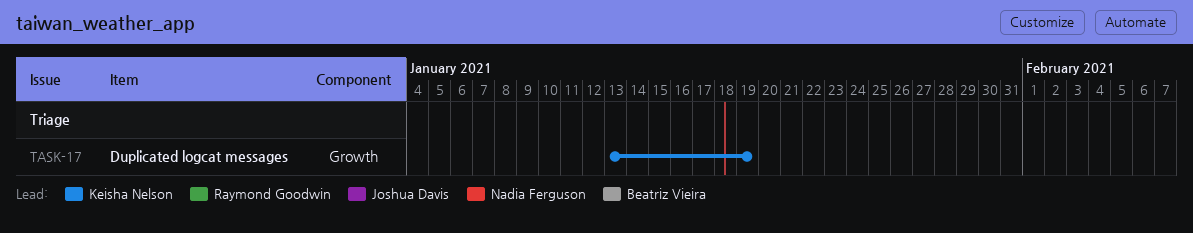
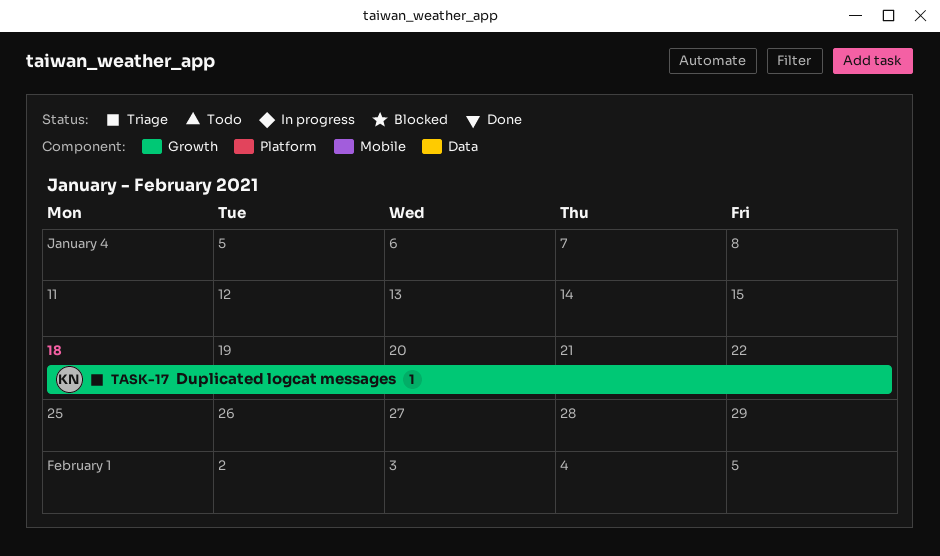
TASK-17, start: Jan 13 -> Jan 18
TASK-17, due: Jan 19 -> Jan 22

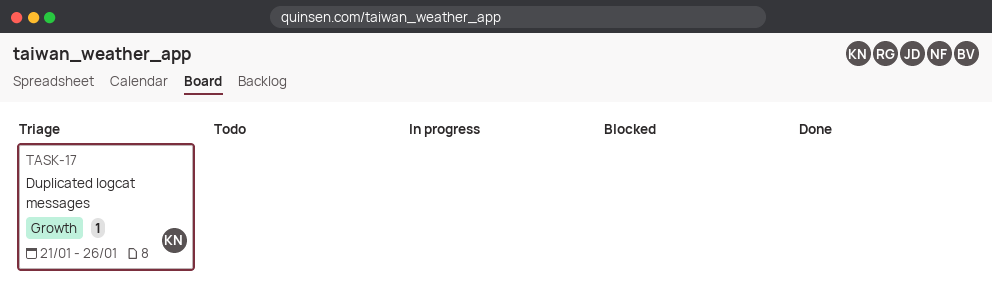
TASK-17, start: Jan 18 -> Jan 21
TASK-17, due: Jan 22 -> Jan 26

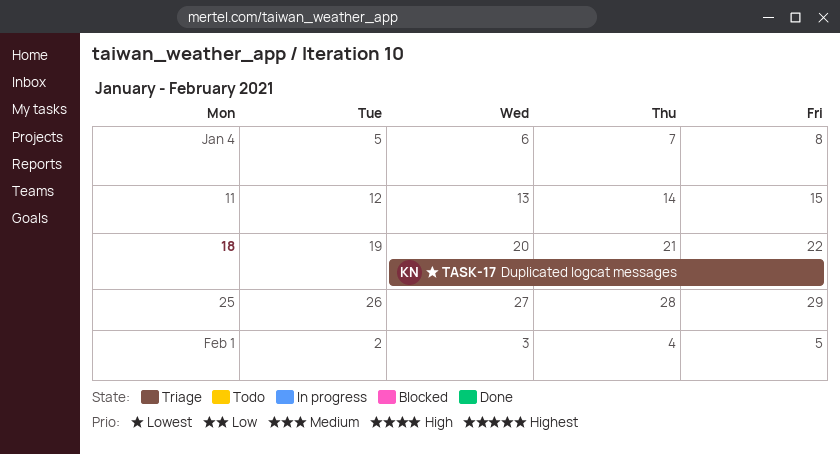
TASK-17, start: Jan 21 -> Jan 20
TASK-17, due: Jan 26 -> Jan 22

